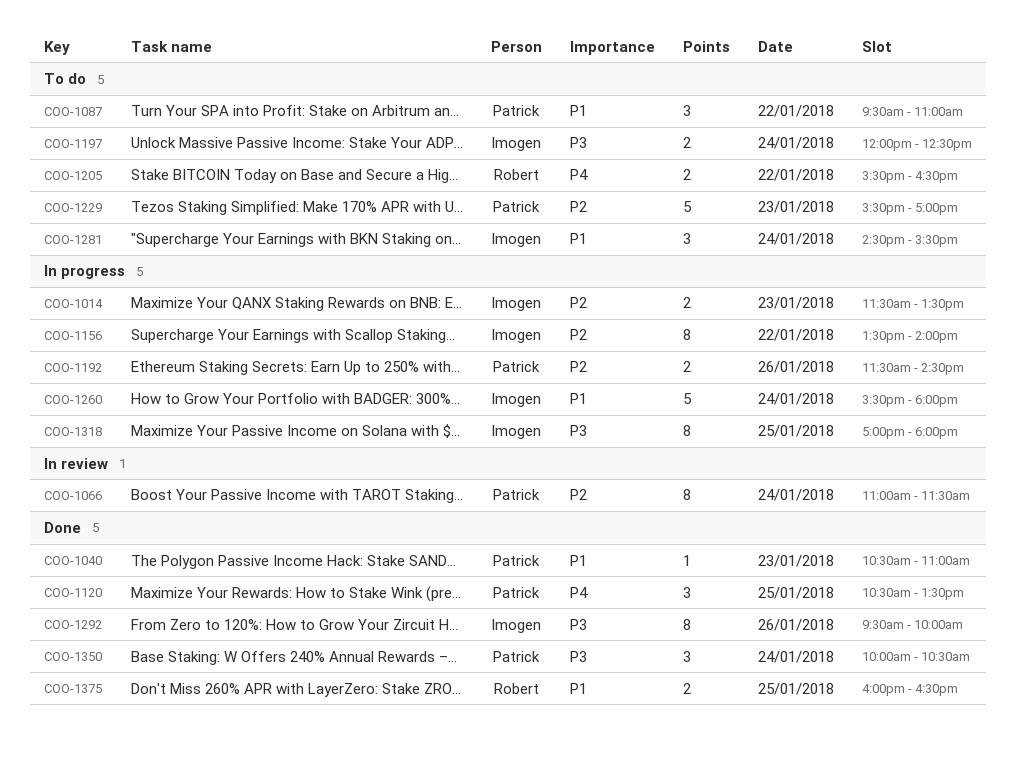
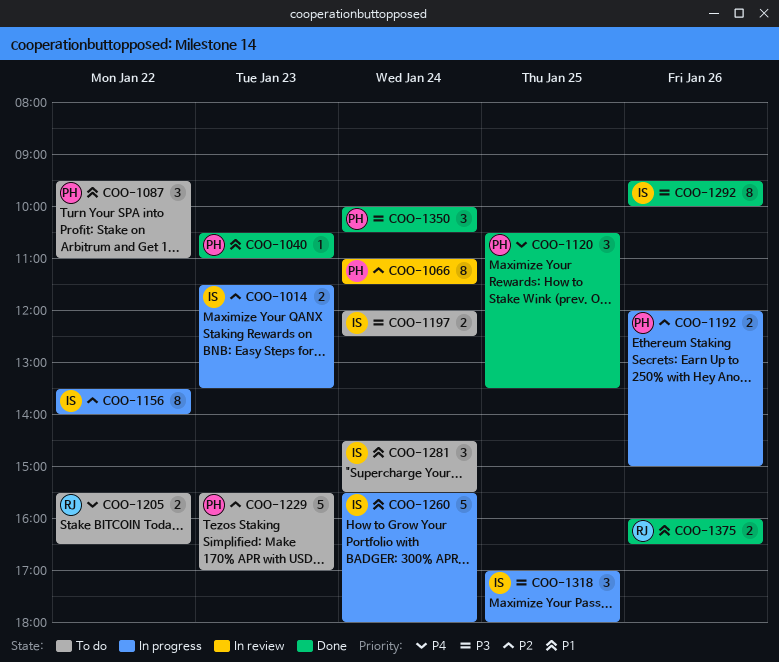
COO-1192, begins: 11:30 -> 12:00
COO-1192, ends: 14:30 -> 15:00
COO-1318, estimate: 8 -> 3
COO-1375, day: Jan 25 -> Jan 26

